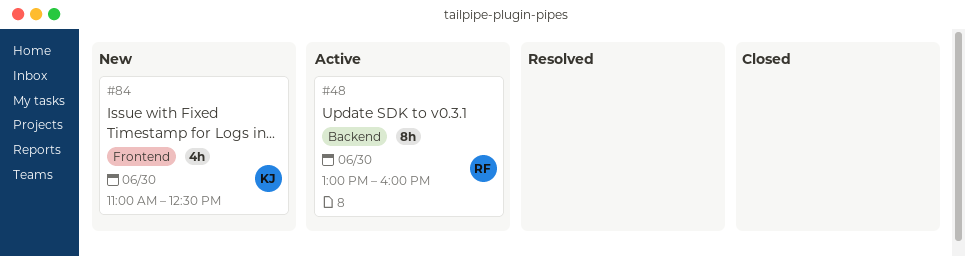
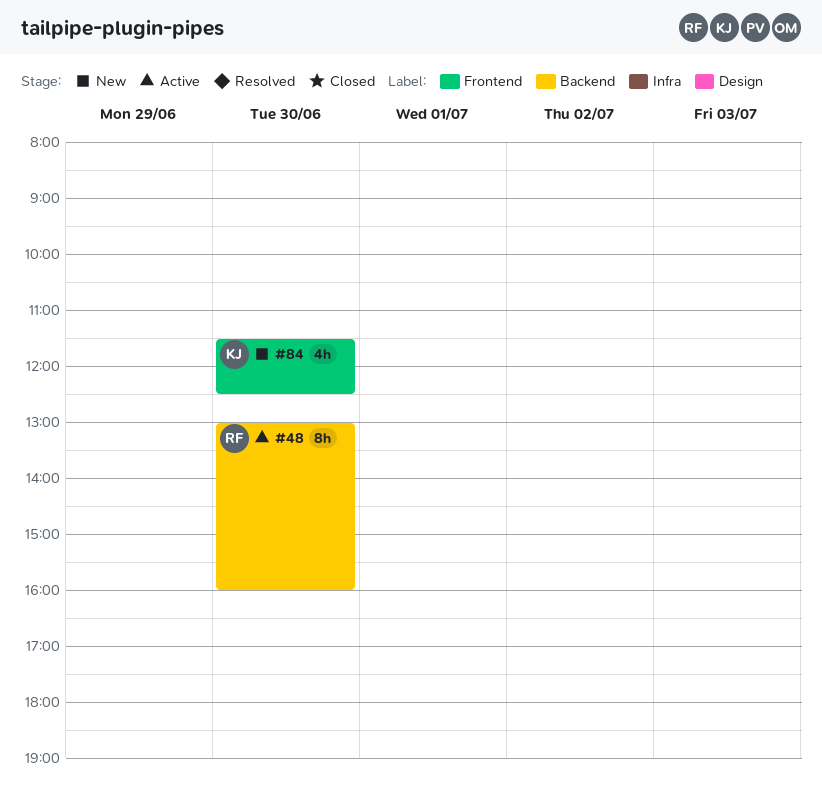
#84, begins: 11:00 -> 11:30

